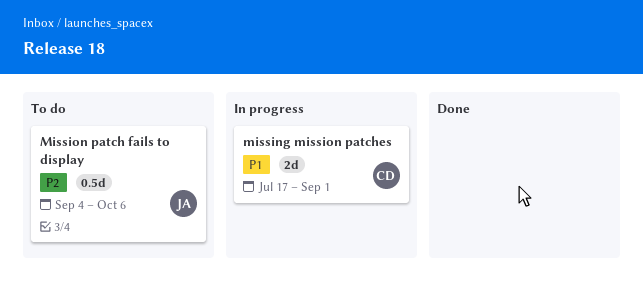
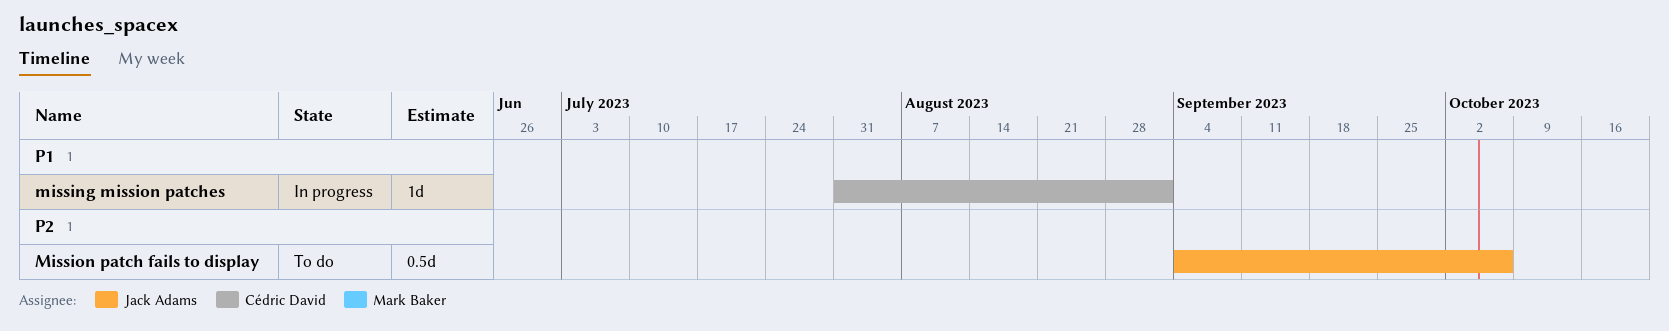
missing mission patches, estimate: 2d -> 1d
missing mission patches, start: Jul 17 -> Jul 31

